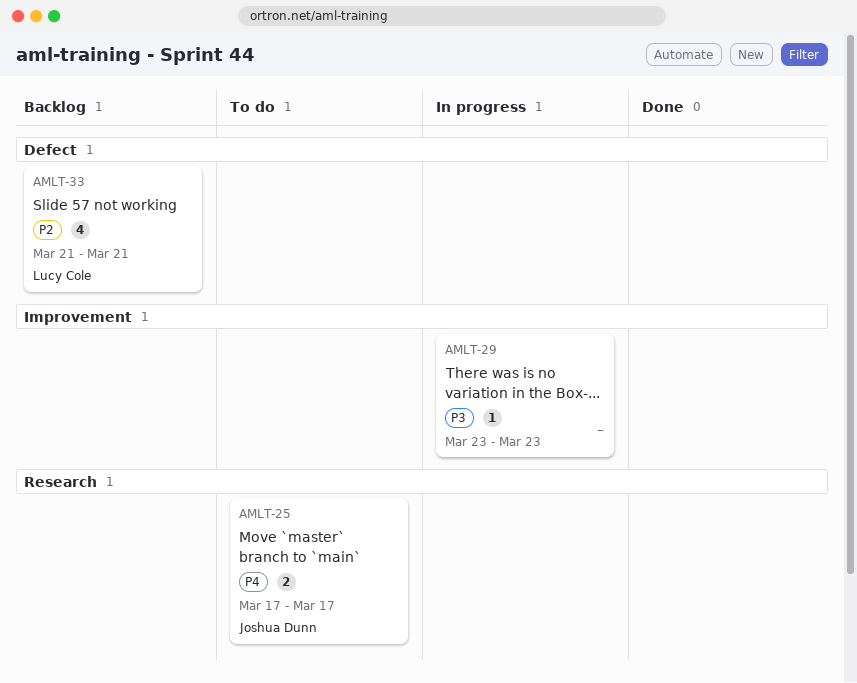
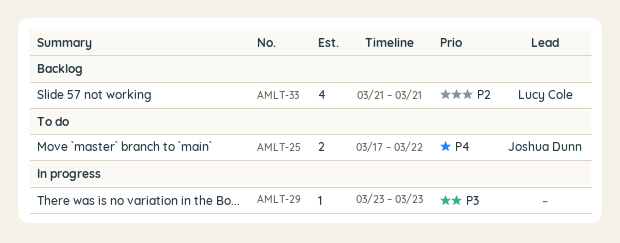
AMLT-25, due: Mar 17 -> Mar 22

